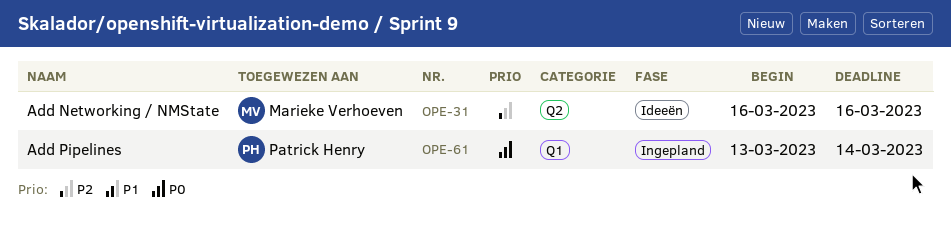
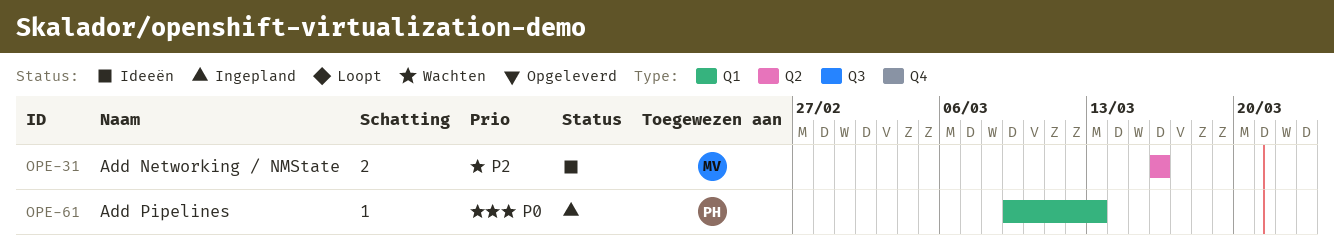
OPE-61, start: Mar 13 -> Mar 9
OPE-61, due: Mar 14 -> Mar 13

